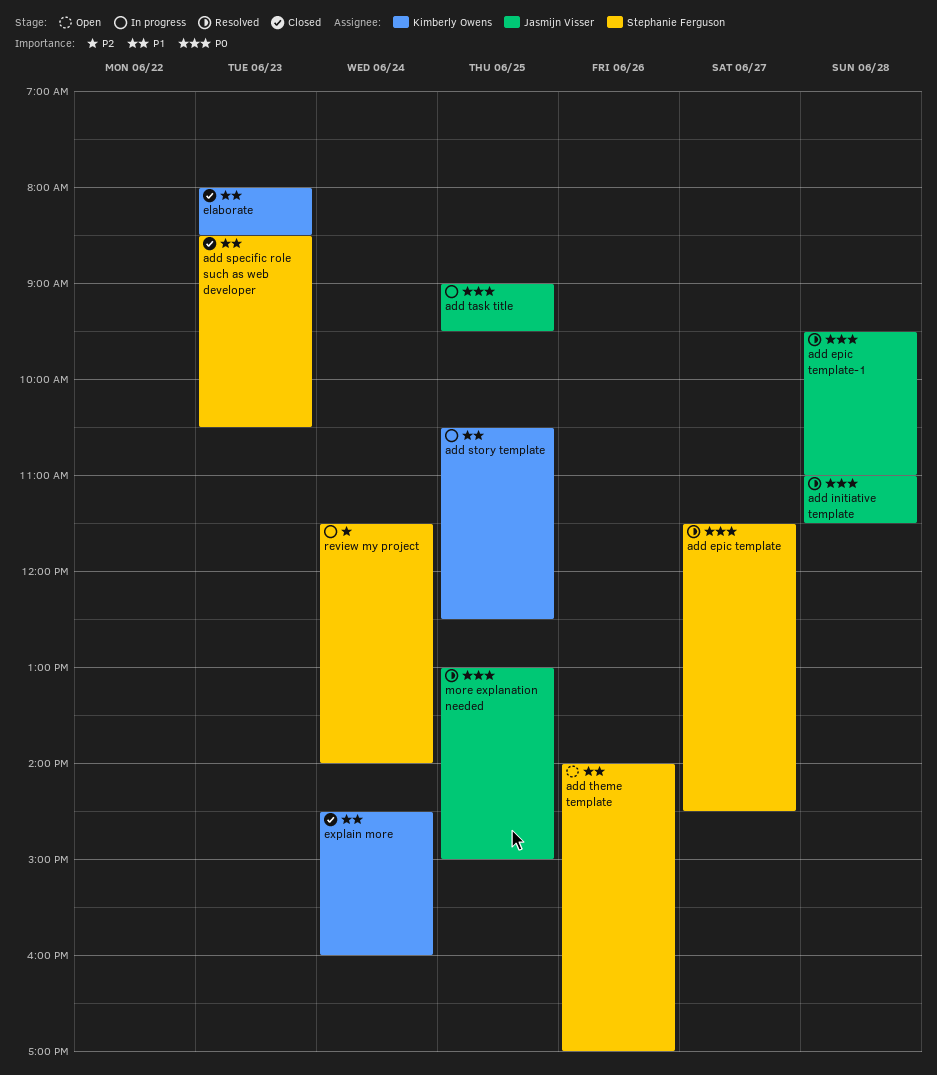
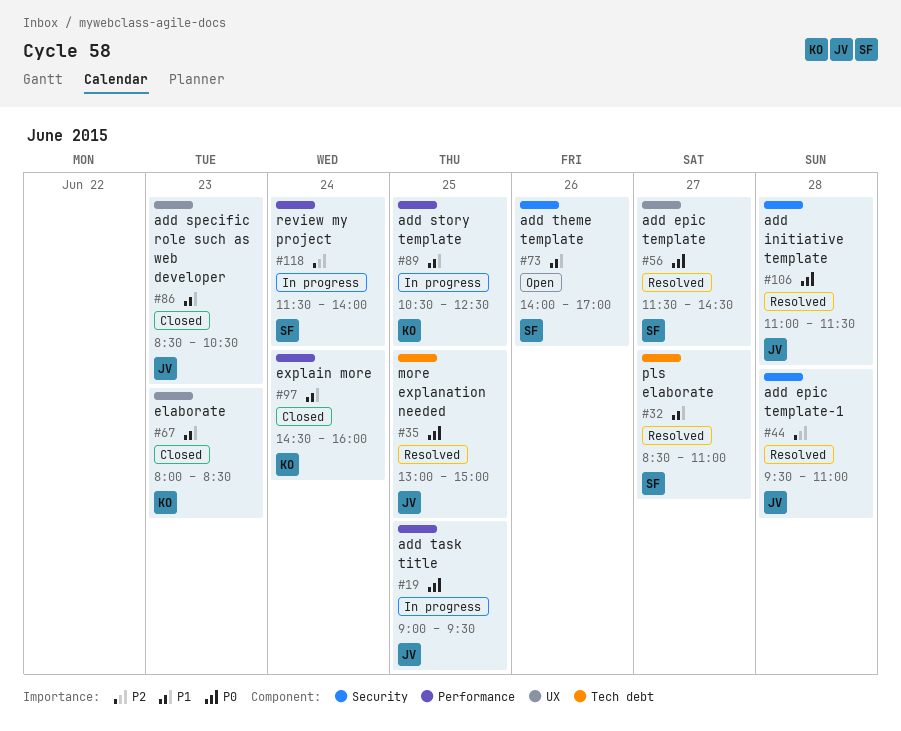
add epic template-1, priority: P0 -> P2
add specific role such as web developer, owner: Stephanie Ferguson -> Jasmijn Visser
pls elaborate: none -> present

